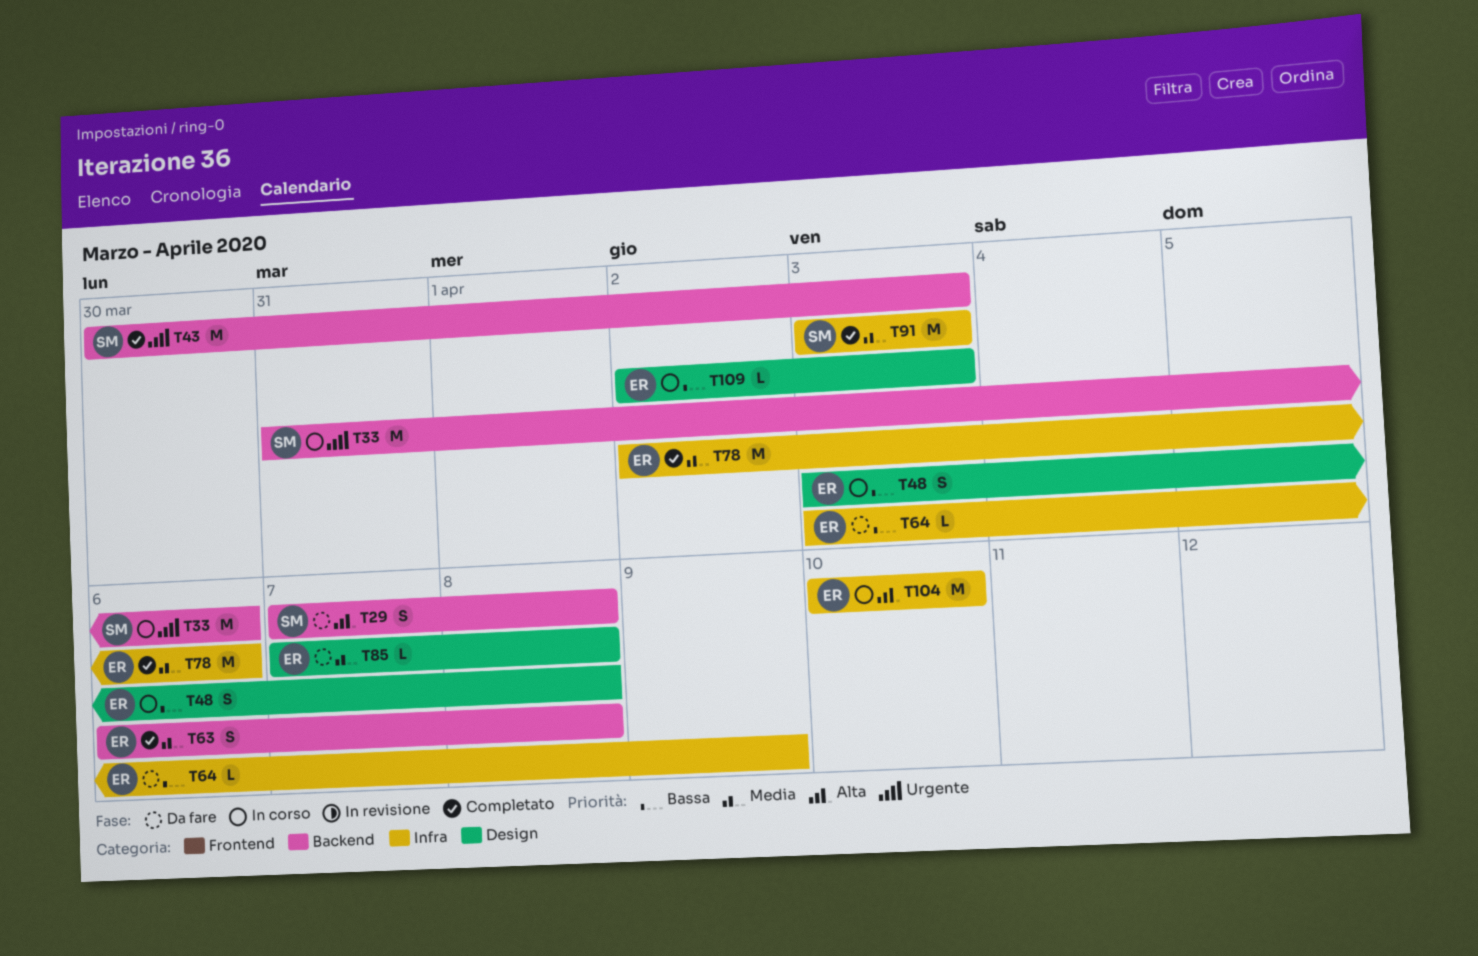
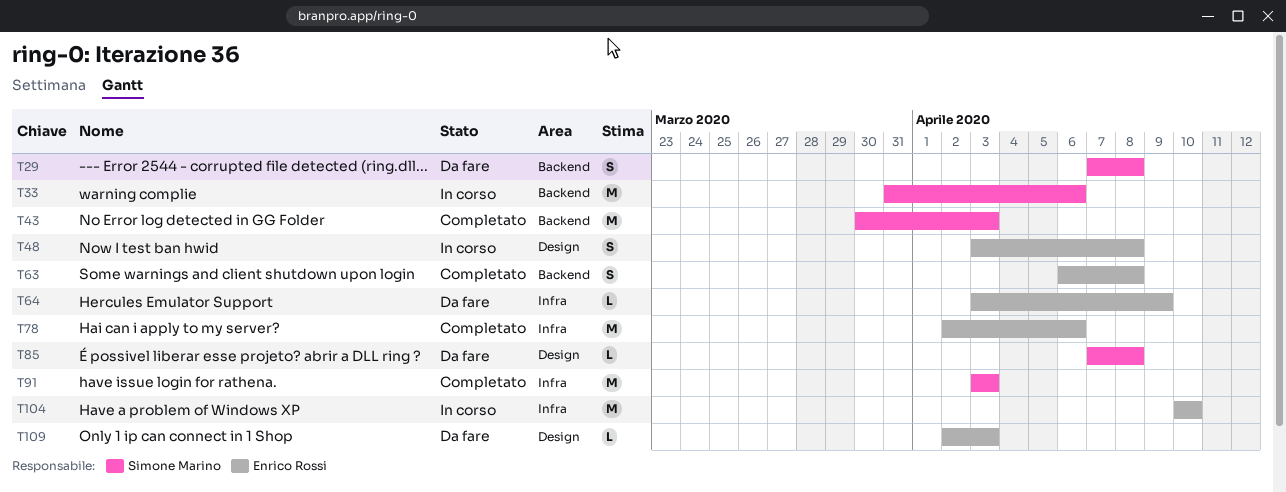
T85, owner: Enrico Rossi -> Simone Marino
T109, status: In corso -> Da fare

